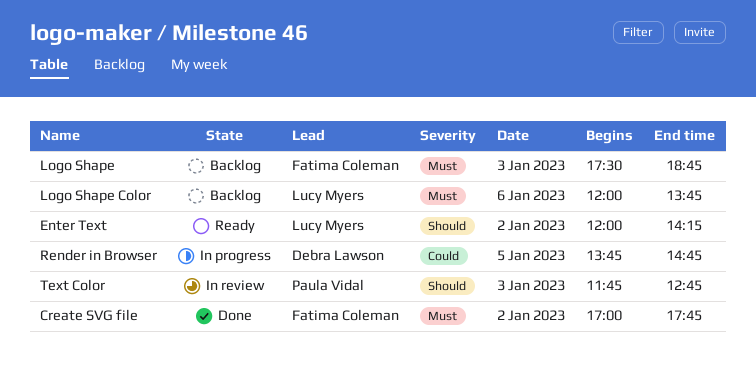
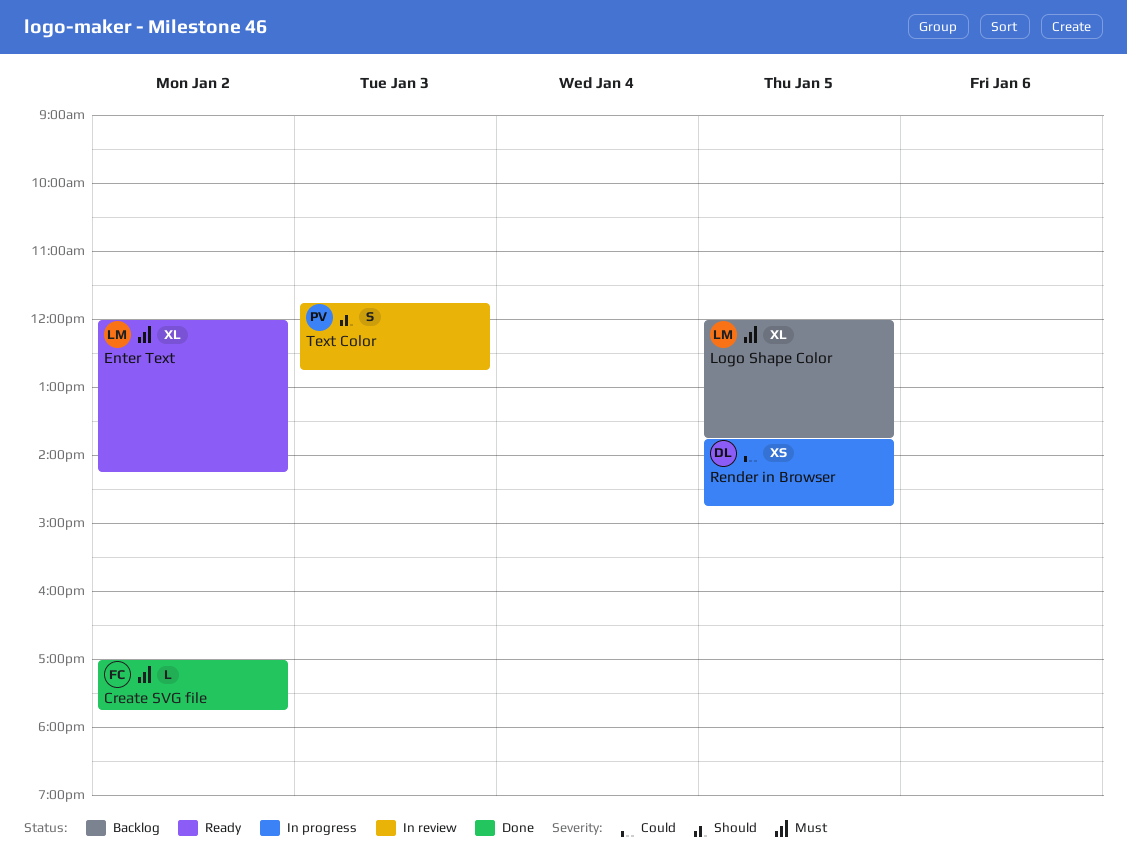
Enter Text, priority: Should -> Must
Logo Shape: present -> none
Logo Shape Color, day: Jan 6 -> Jan 5

